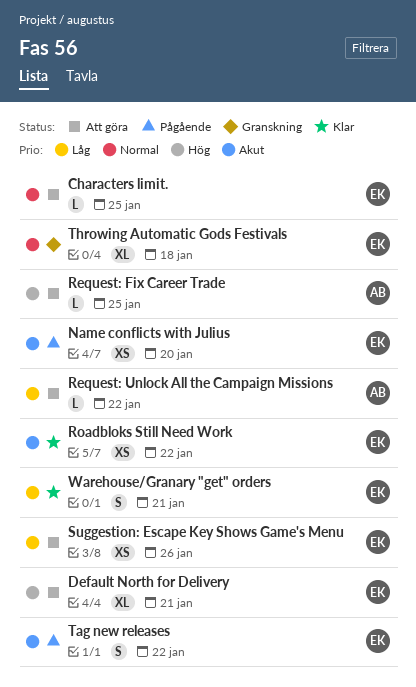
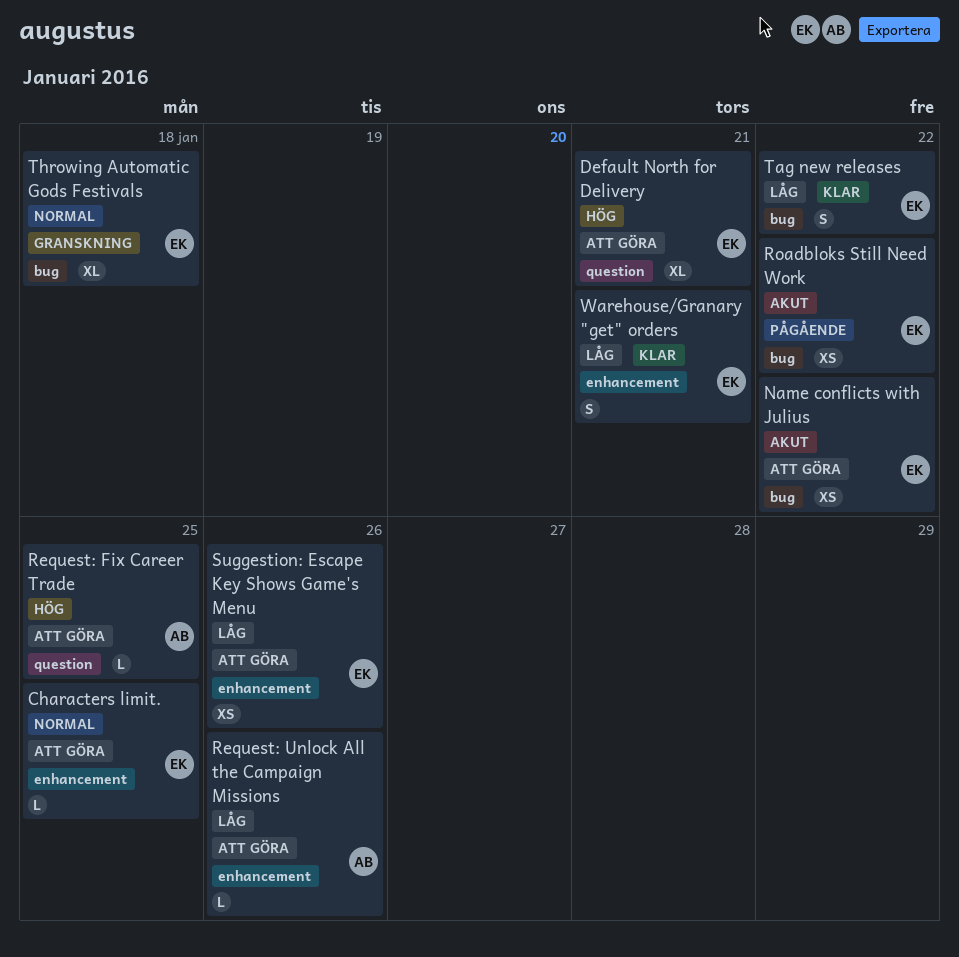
Name conflicts with Julius, status: Pågående -> Att göra
Name conflicts with Julius, due: Jan 20 -> Jan 22
Request: Unlock All the Campaign Missions, due: Jan 22 -> Jan 26
Roadbloks Still Need Work, status: Klar -> Pågående
Tag new releases, status: Pågående -> Klar
Tag new releases, priority: Akut -> Låg

